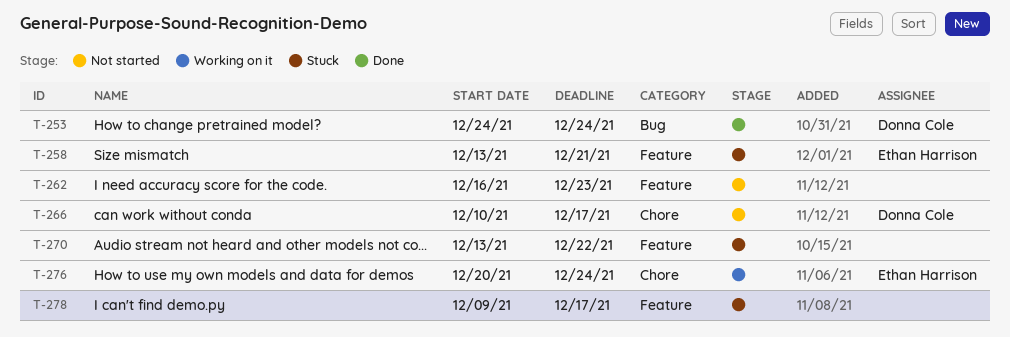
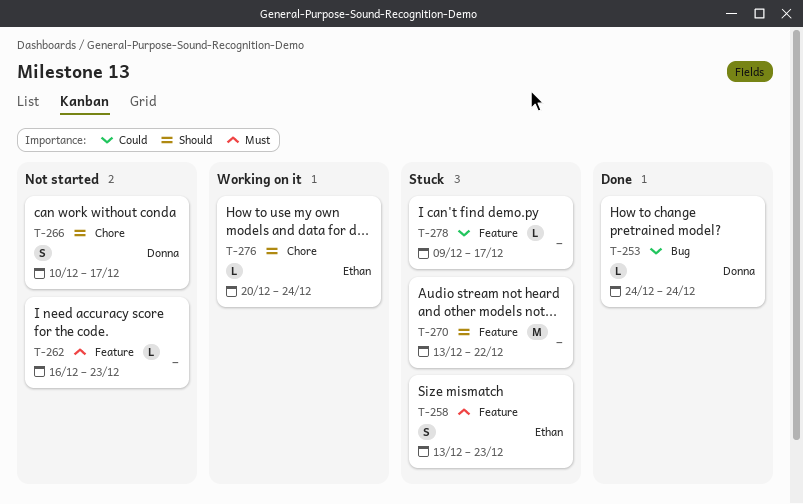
T-258, due: Dec 21 -> Dec 23

